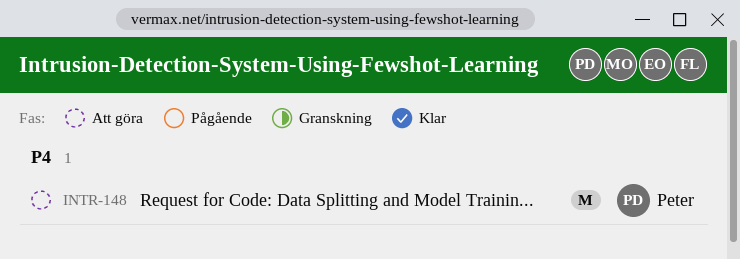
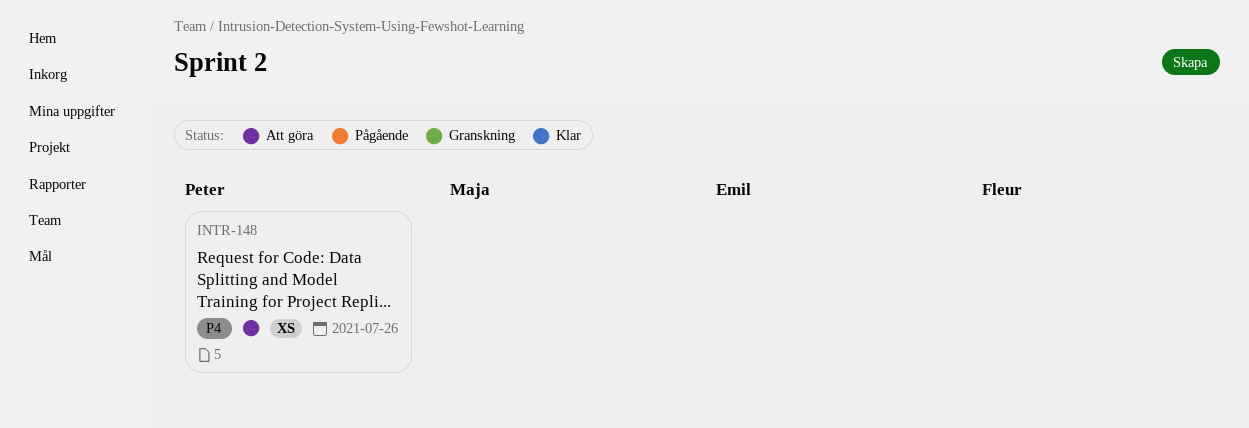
INTR-148, estimate: M -> XS

